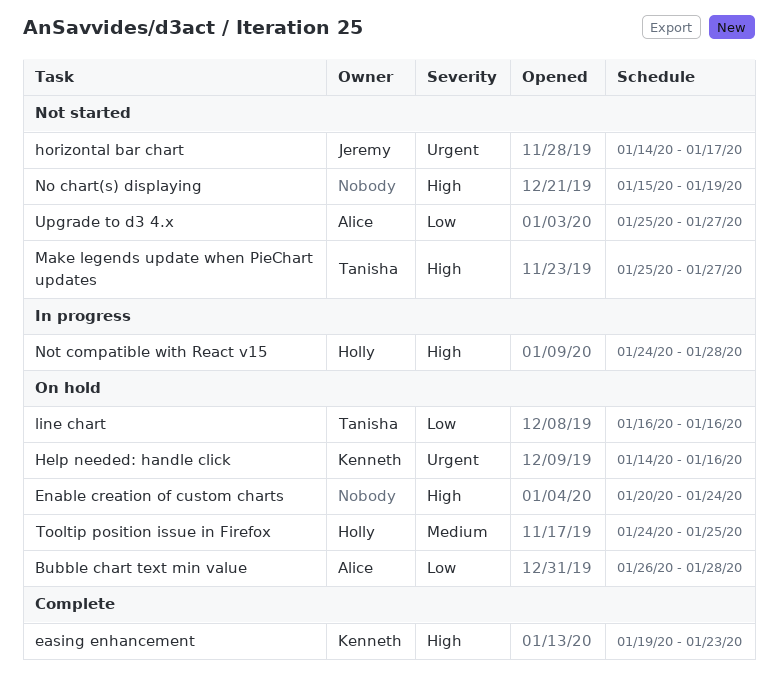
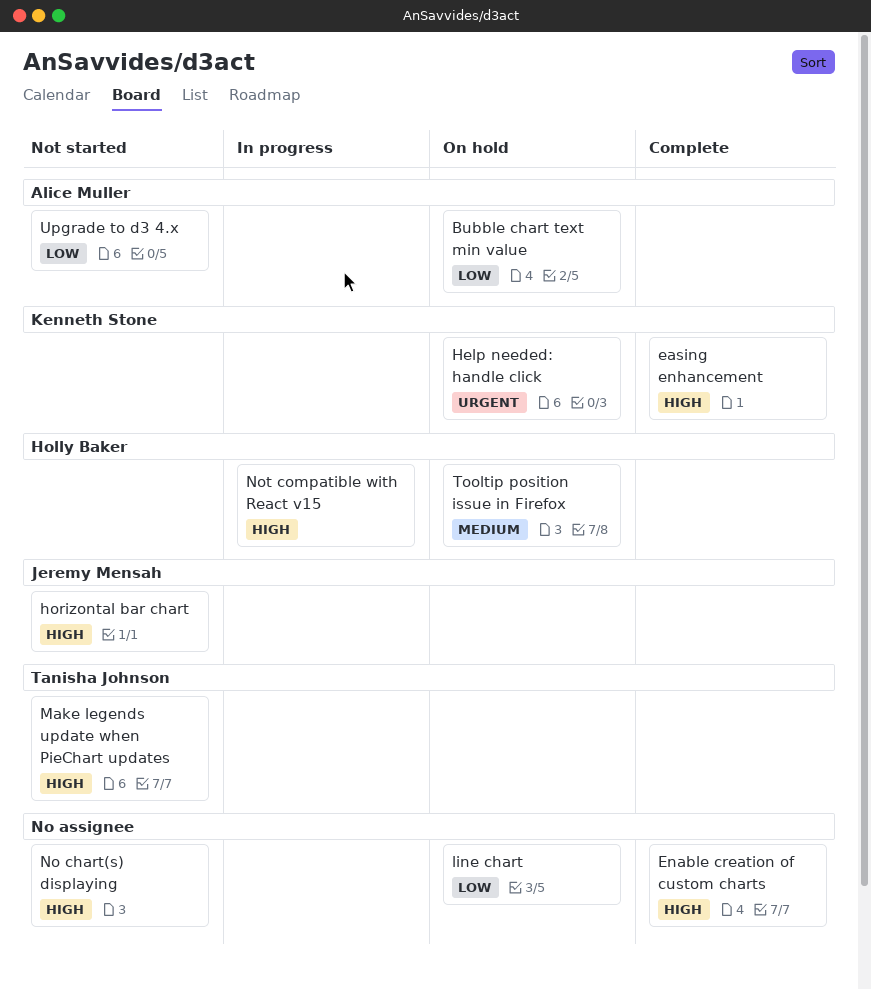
Enable creation of custom charts, status: On hold -> Complete
horizontal bar chart, priority: Urgent -> High
line chart, owner: Tanisha Johnson -> none

